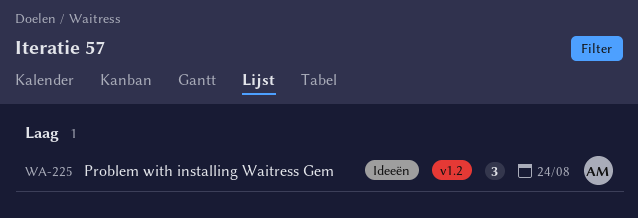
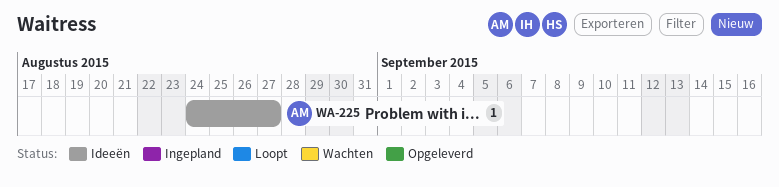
WA-225, estimate: 3 -> 1
WA-225, due: Aug 24 -> Aug 27

